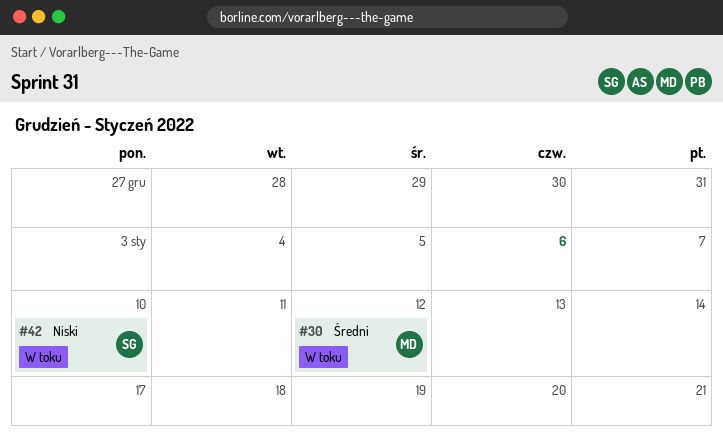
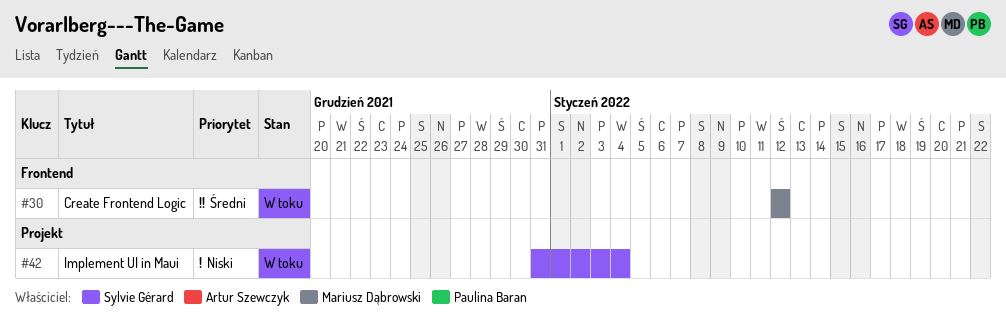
#42, due: Jan 10 -> Jan 4

